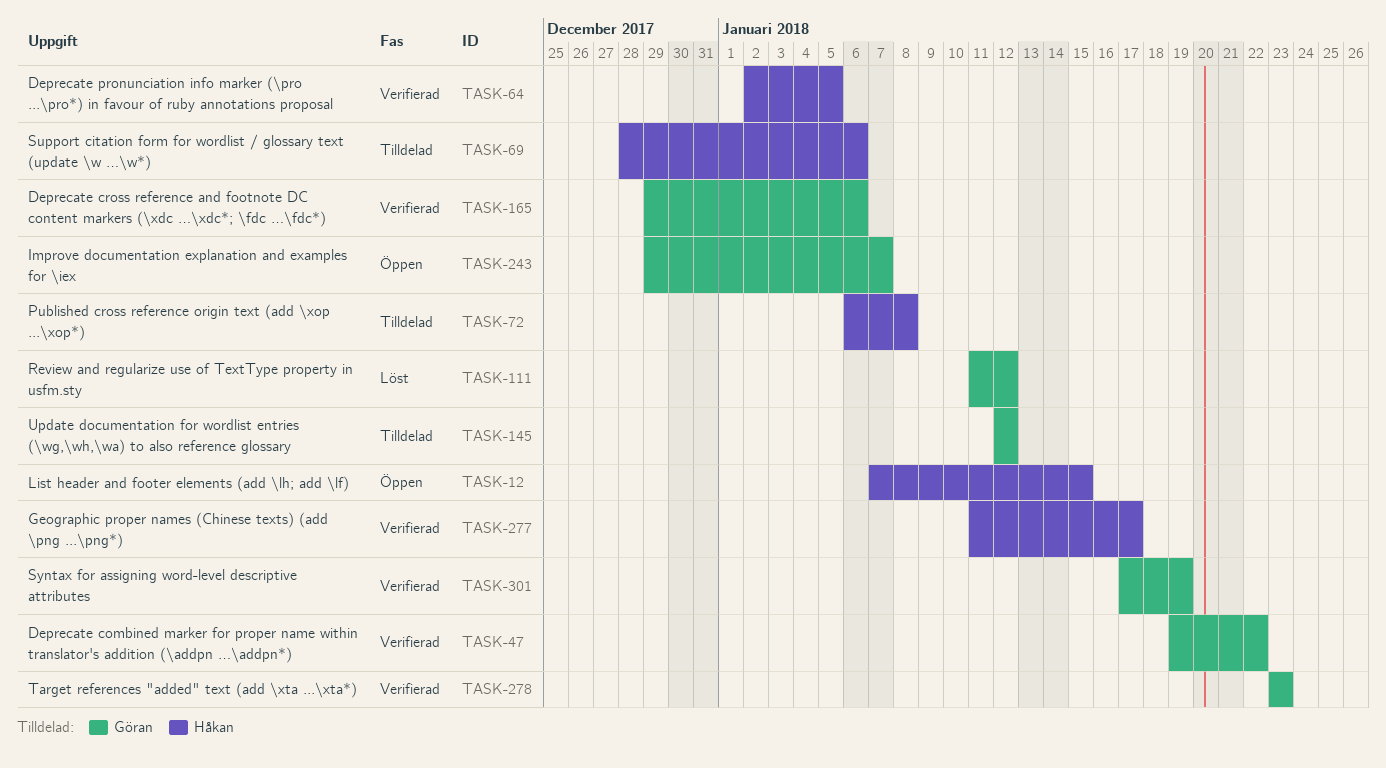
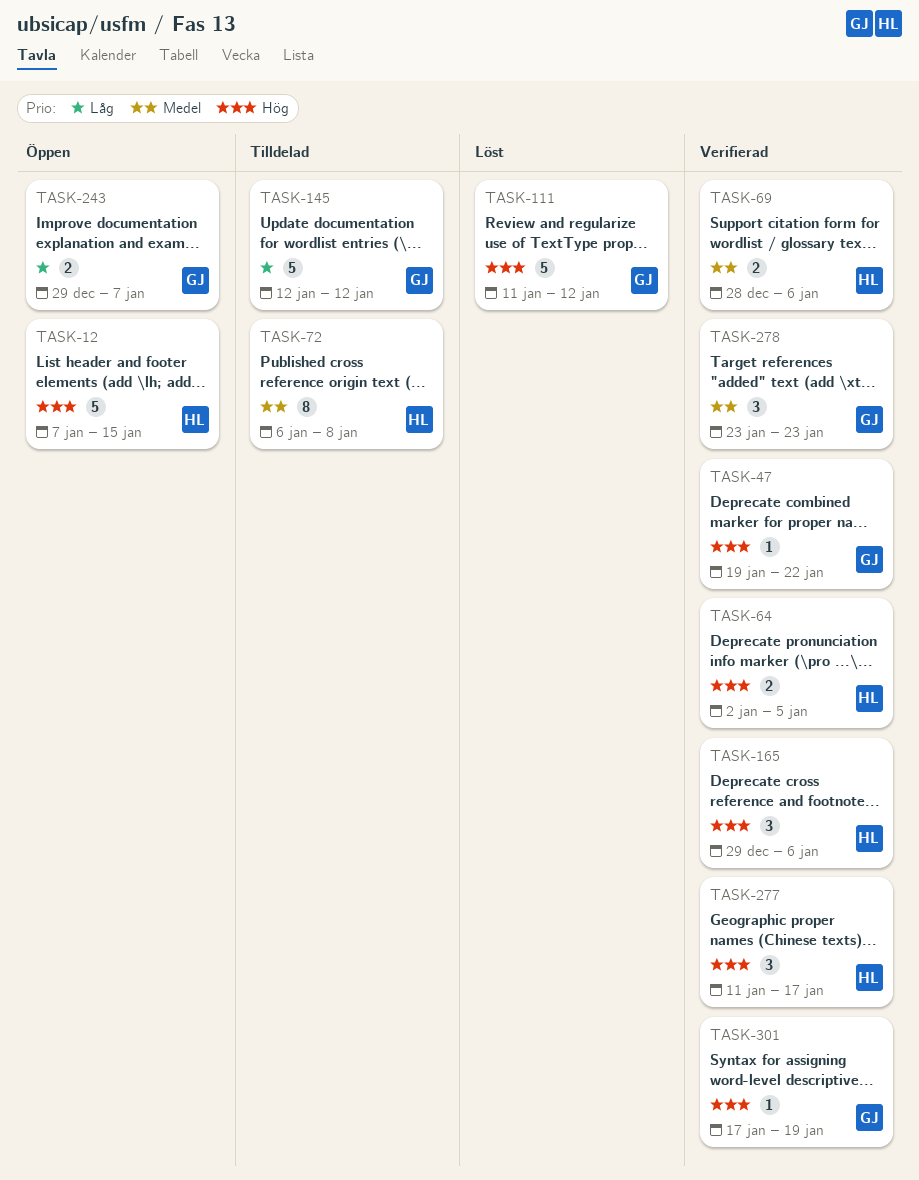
TASK-69, status: Tilldelad -> Verifierad
TASK-165, owner: Göran -> Håkan

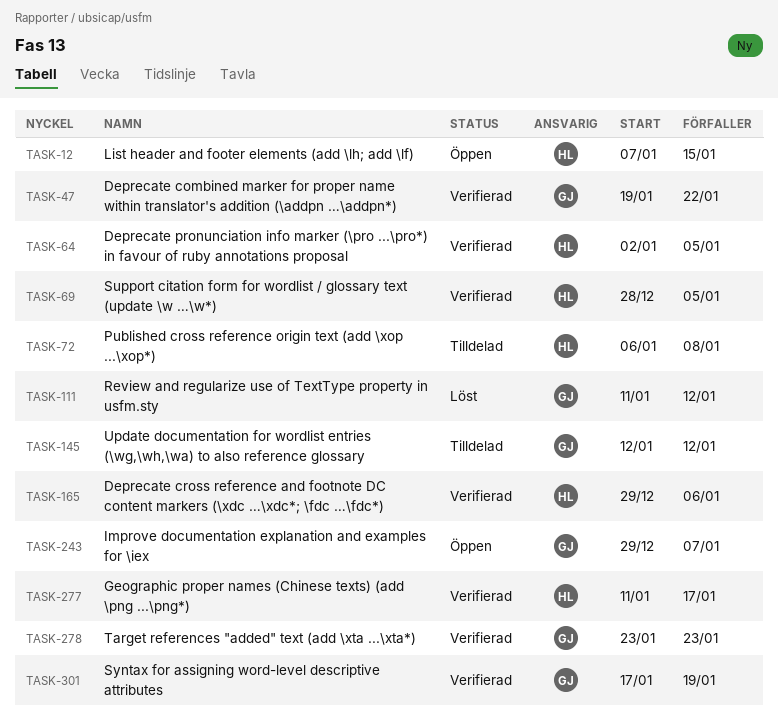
TASK-69, due: Jan 6 -> Jan 5

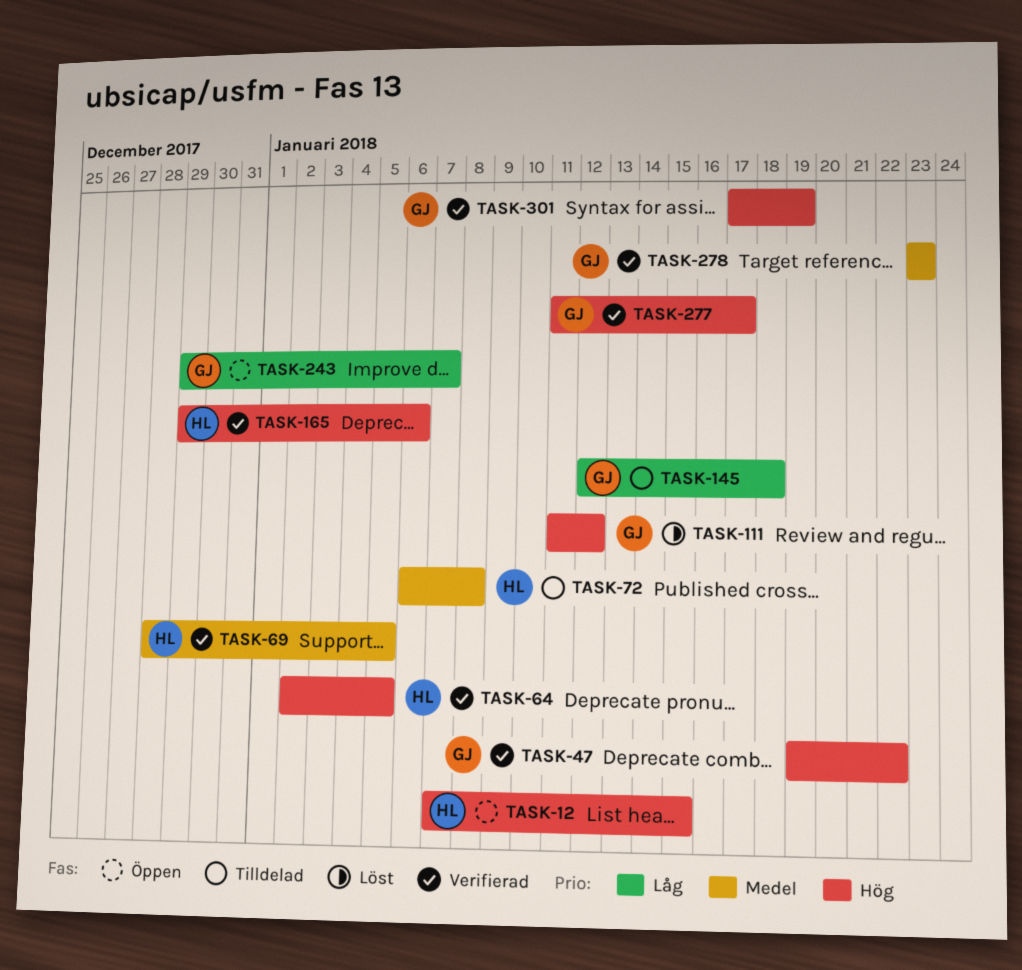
TASK-145, due: Jan 12 -> Jan 18
TASK-277, owner: HL -> GJ

